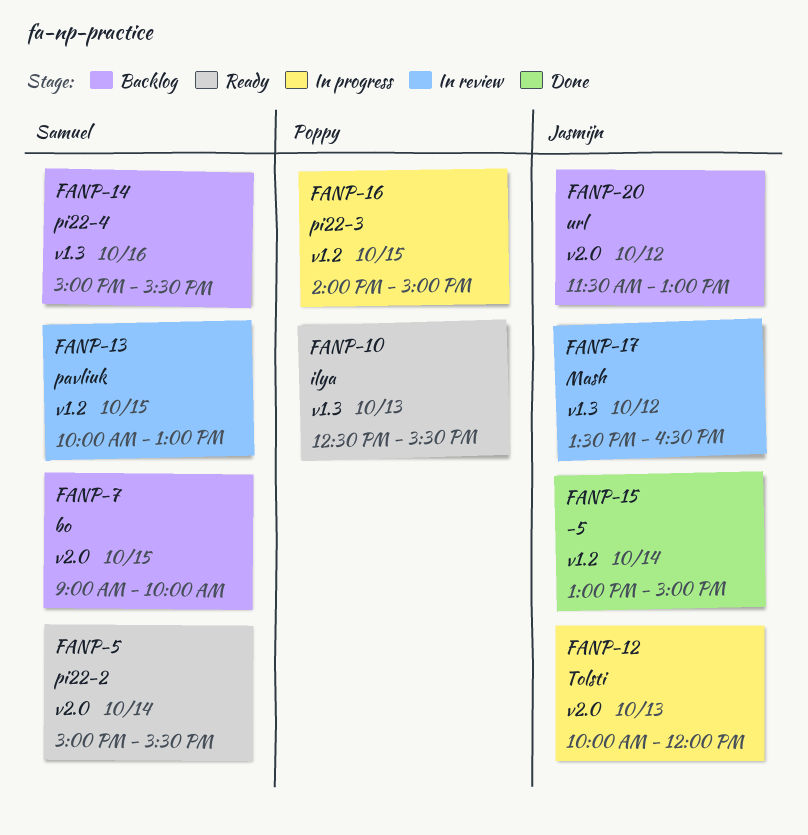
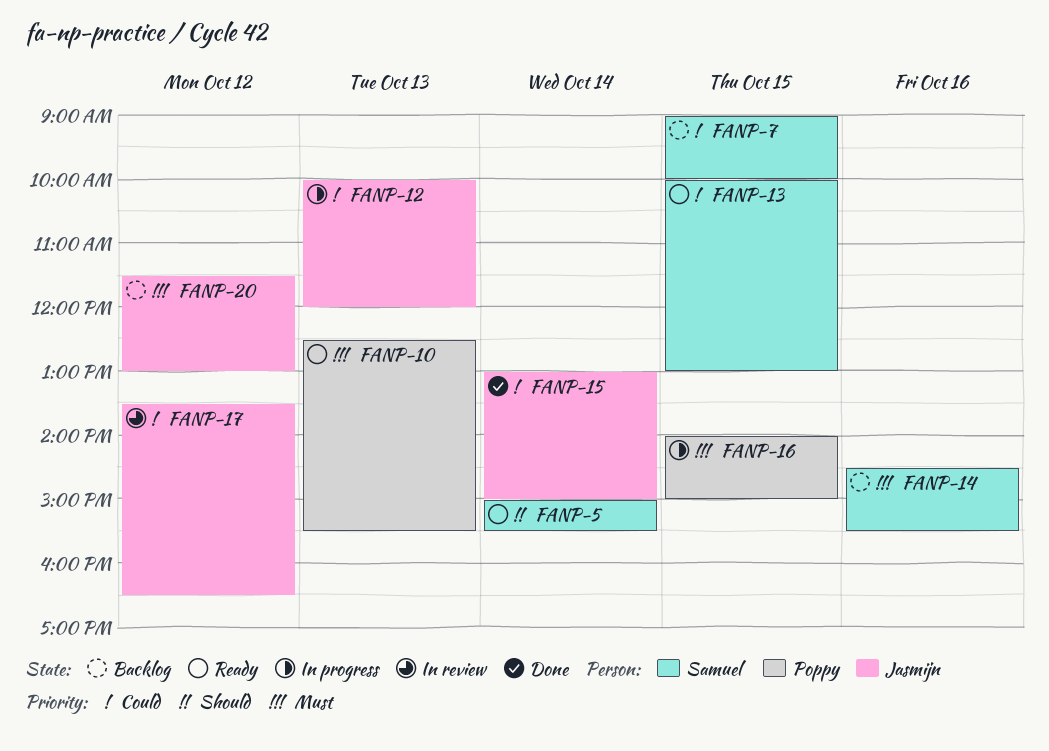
FANP-13, status: In review -> Ready
FANP-14, begins: 15:00 -> 14:30

